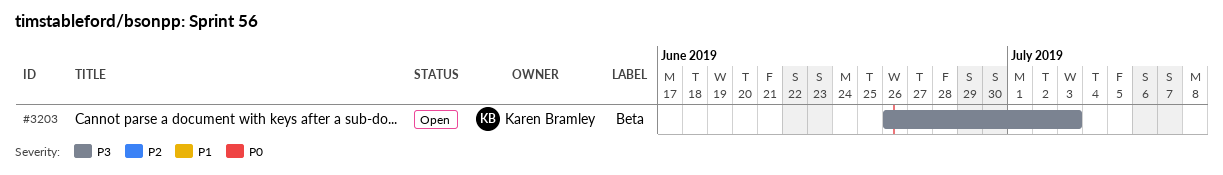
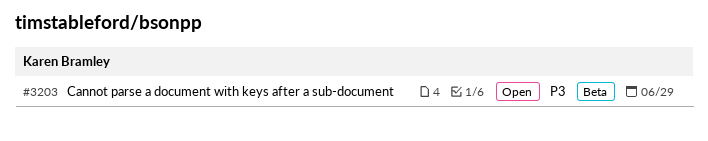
#3203, due: Jul 3 -> Jun 29

